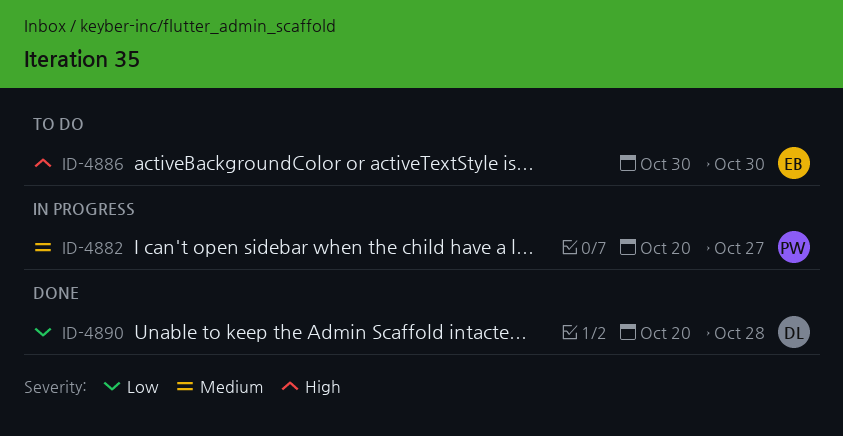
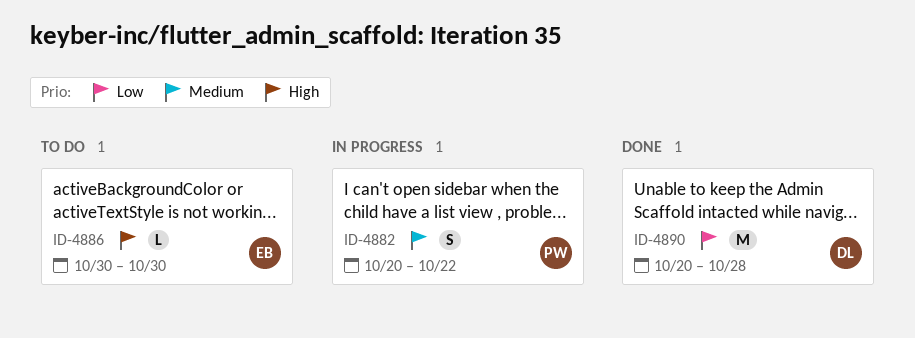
ID-4882, due: Oct 27 -> Oct 22

